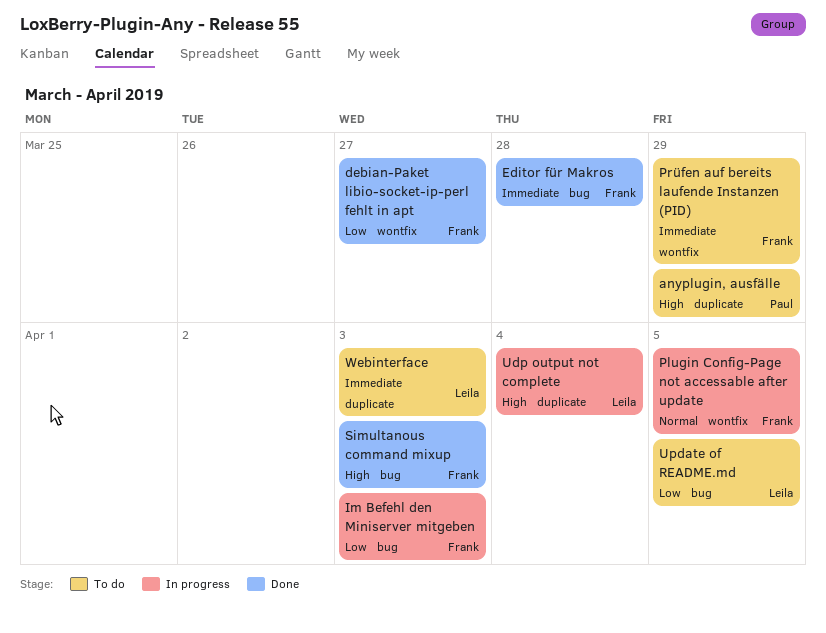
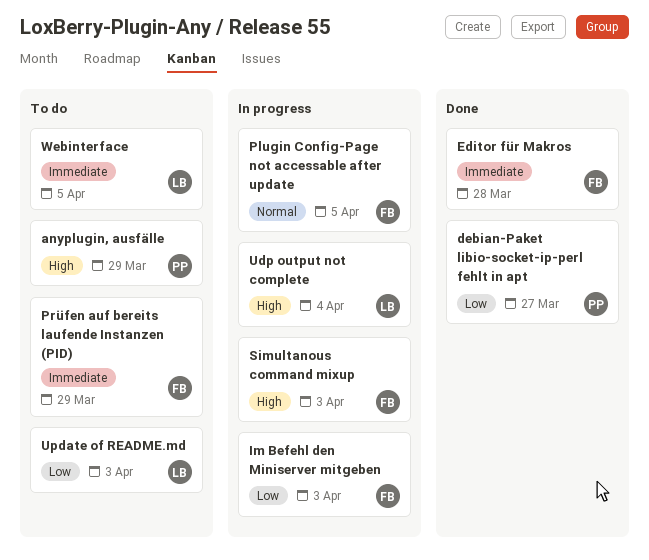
debian-Paket libio-socket-ip-perl fehlt in apt, owner: Frank -> Paul
Simultanous command mixup, status: Done -> In progress
Update of README.md, due: Apr 5 -> Apr 3
Webinterface, due: Apr 3 -> Apr 5

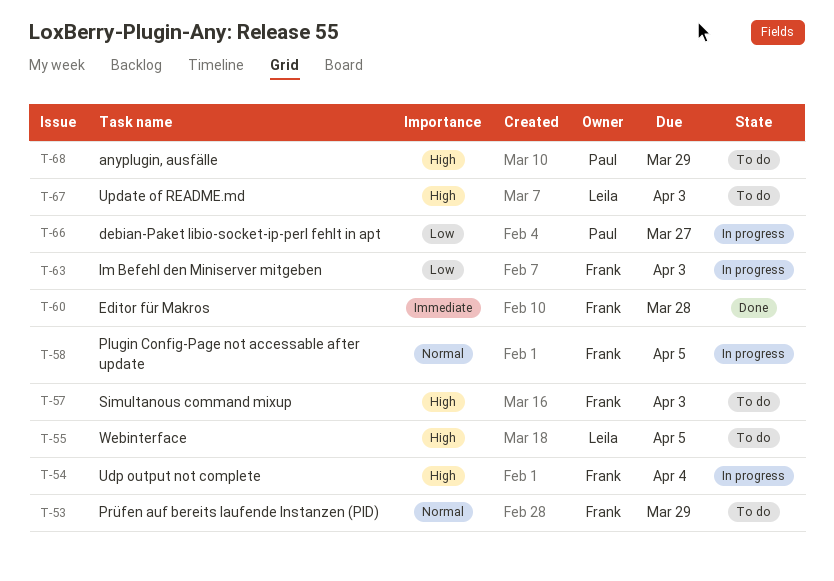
debian-Paket libio-socket-ip-perl fehlt in apt, status: Done -> In progress
Prüfen auf bereits laufende Instanzen (PID), priority: Immediate -> Normal
Simultanous command mixup, status: In progress -> To do
Udp output not complete, owner: Leila -> Frank
Update of README.md, priority: Low -> High
Webinterface, priority: Immediate -> High

